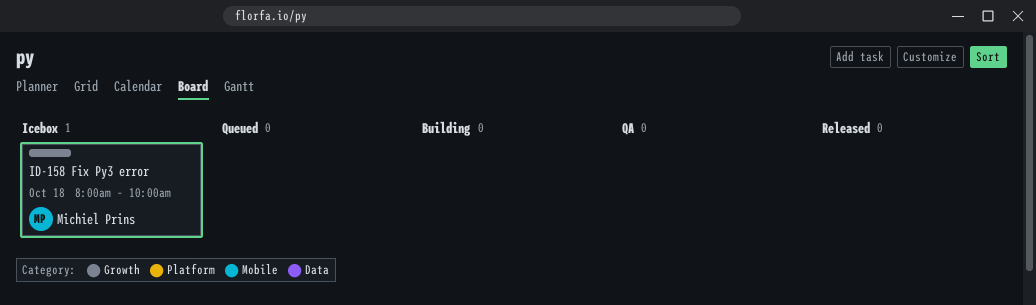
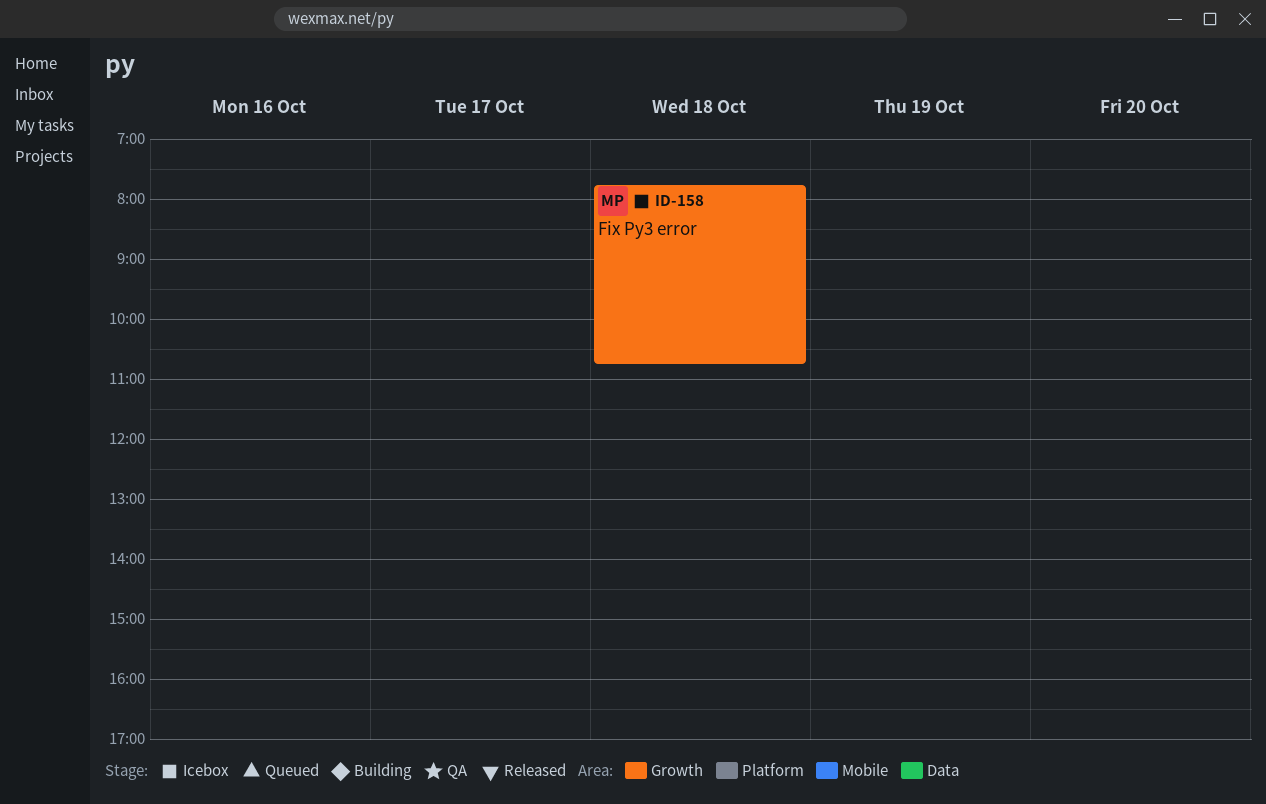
ID-158, begins: 08:00 -> 07:45
ID-158, ends: 10:00 -> 10:45

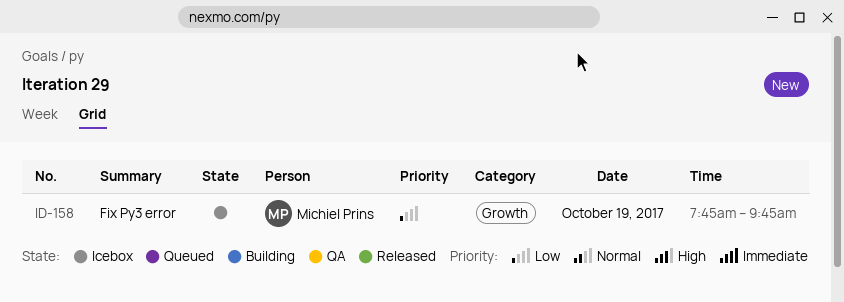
ID-158, day: Oct 18 -> Oct 19
ID-158, ends: 10:45 -> 09:45

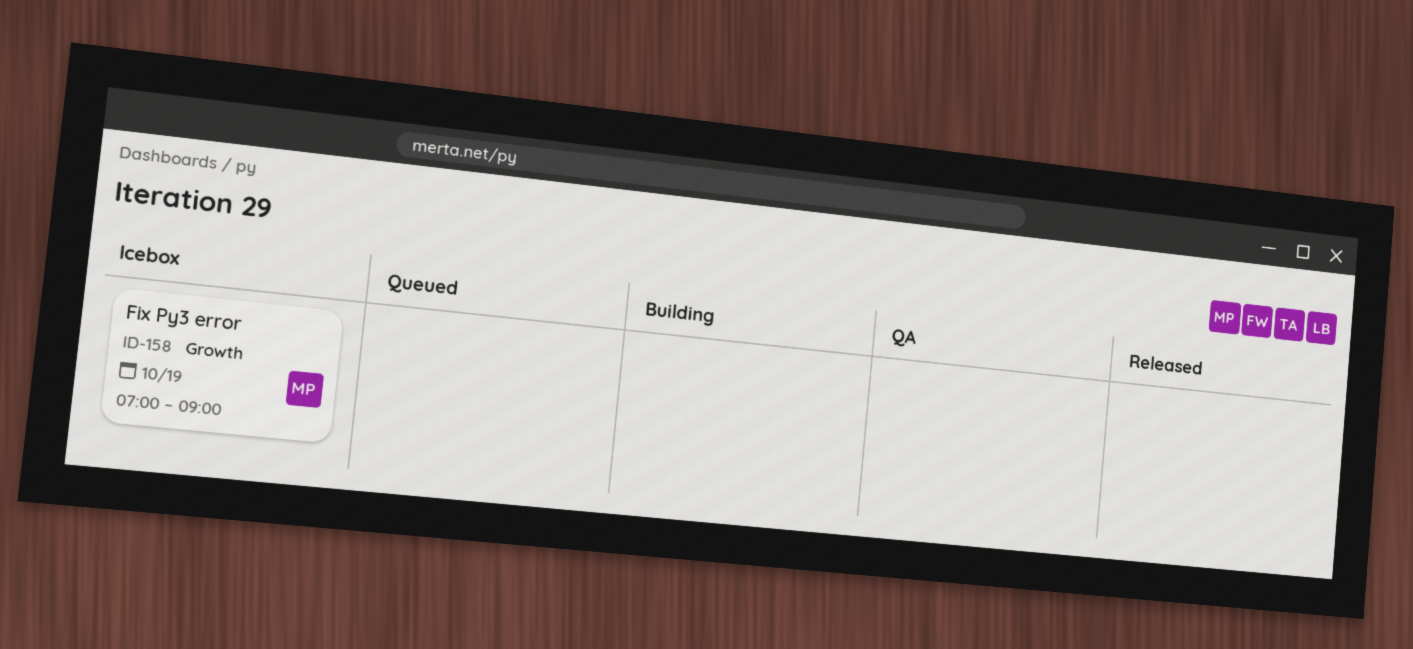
ID-158, begins: 07:45 -> 07:00
ID-158, ends: 09:45 -> 09:00

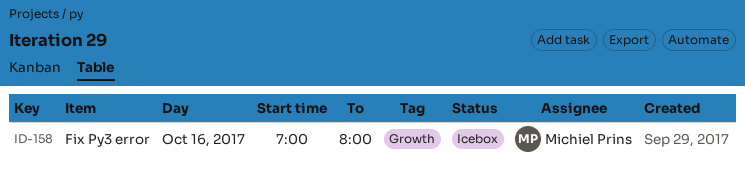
ID-158, day: Oct 19 -> Oct 16
ID-158, ends: 09:00 -> 08:00

